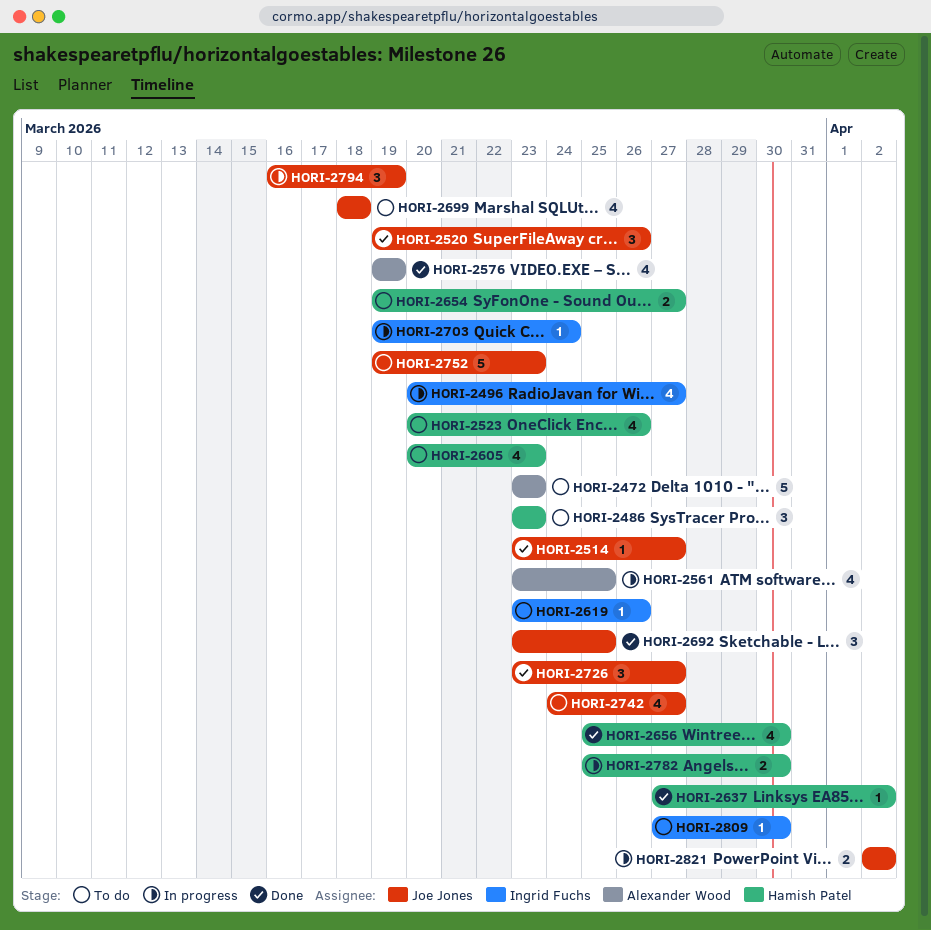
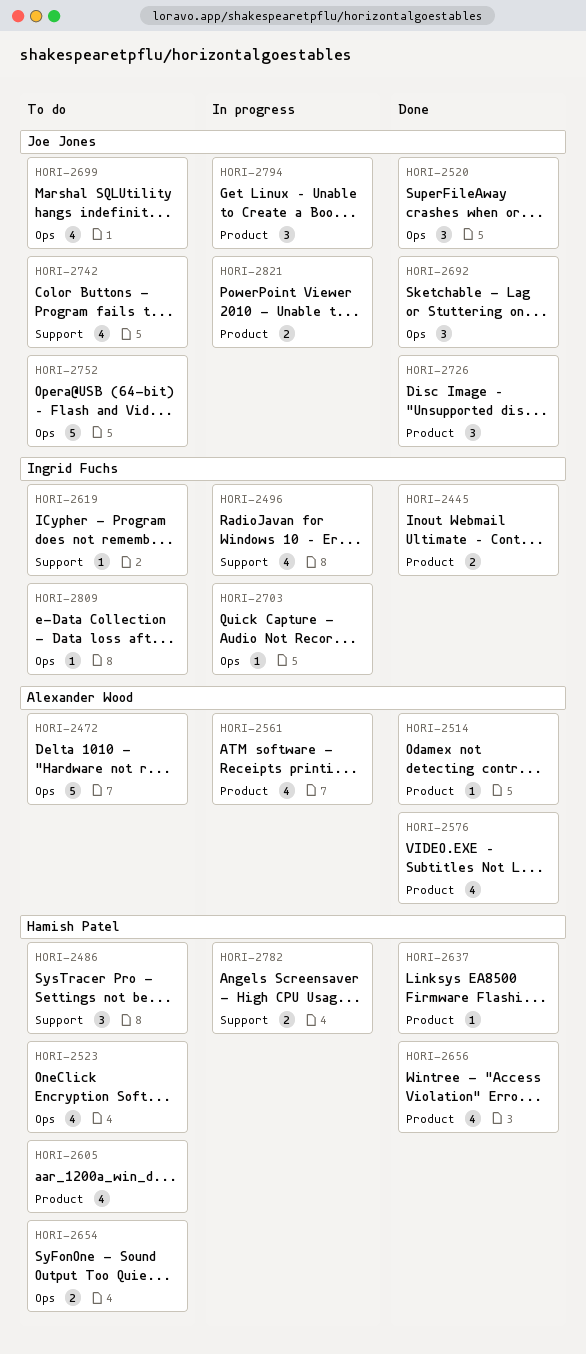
HORI-2445: none -> present
HORI-2514, owner: Joe Jones -> Alexander Wood

